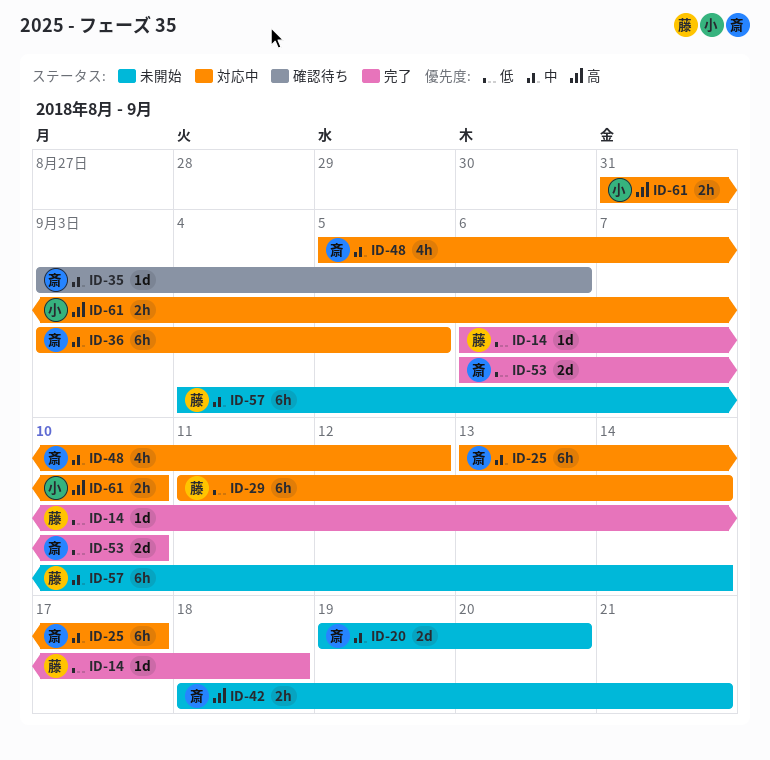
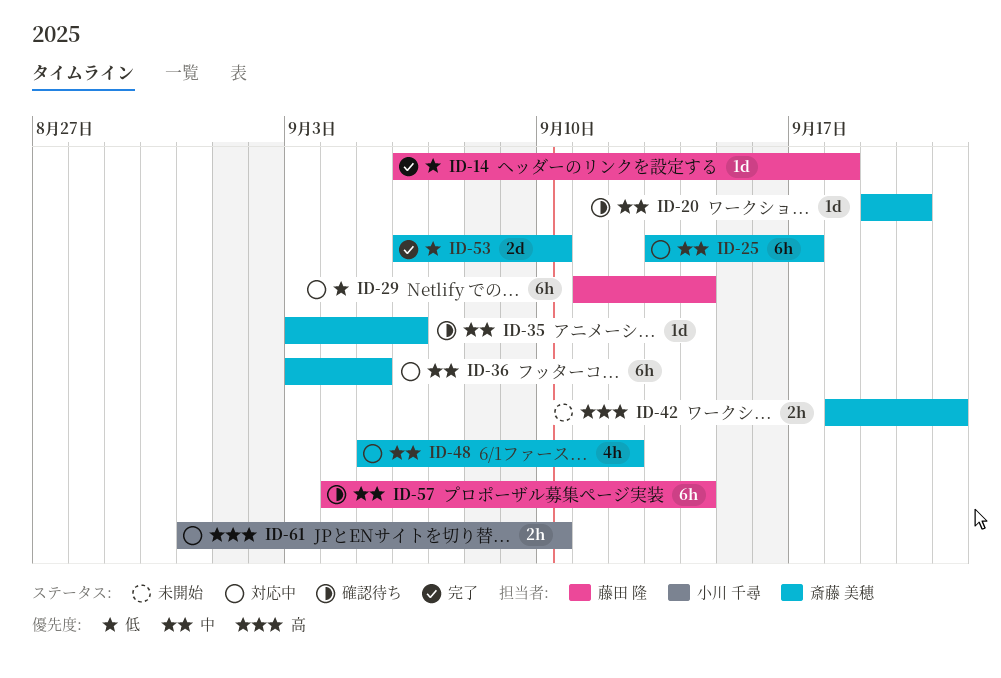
ID-20, status: 未開始 -> 確認待ち
ID-20, estimate: 2d -> 1d
ID-57, status: 未開始 -> 確認待ち

